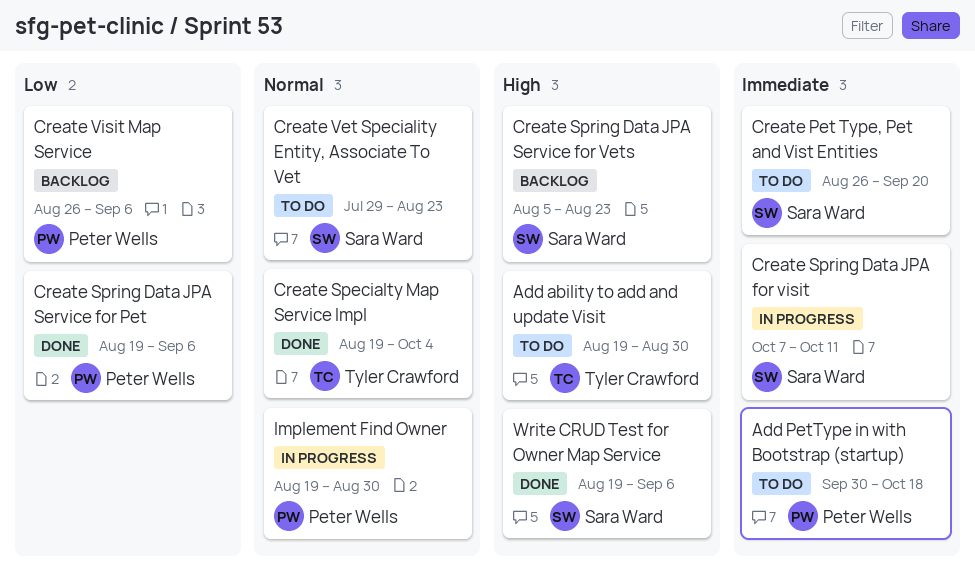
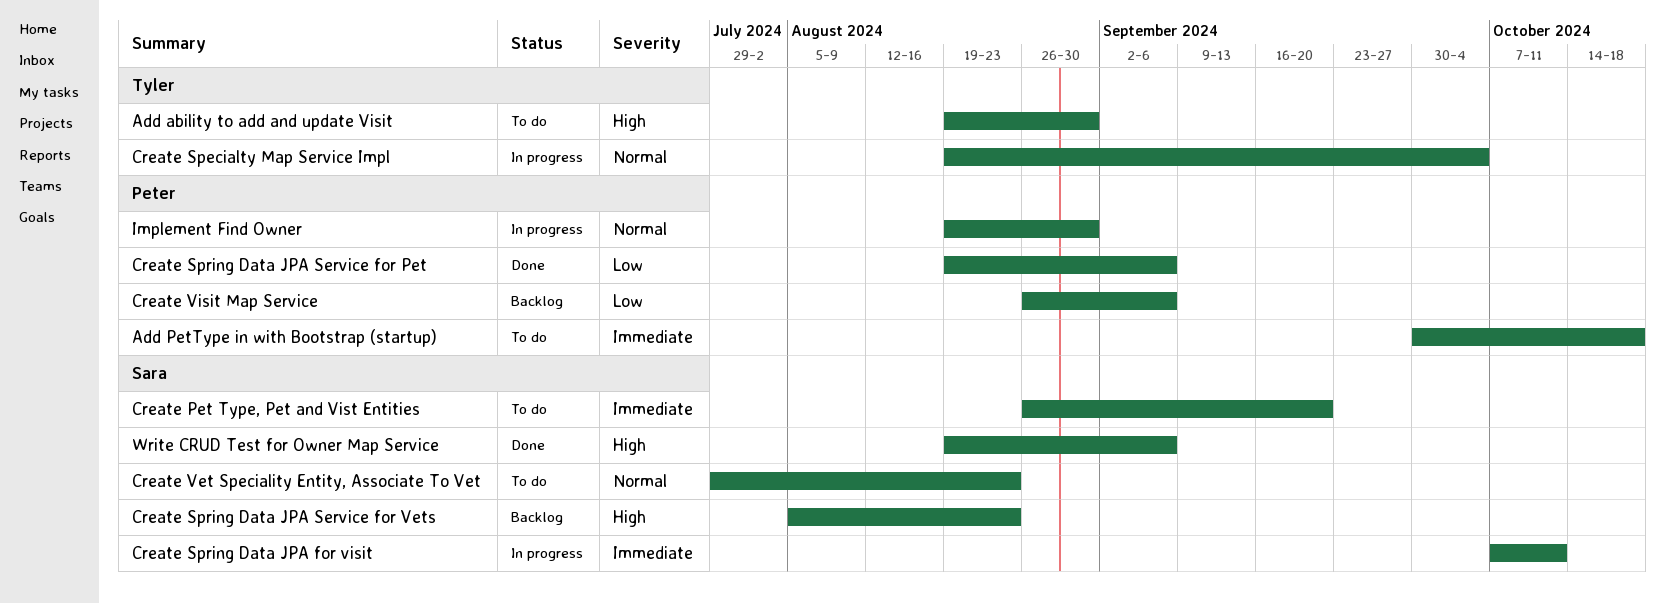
Create Specialty Map Service Impl, status: Done -> In progress

